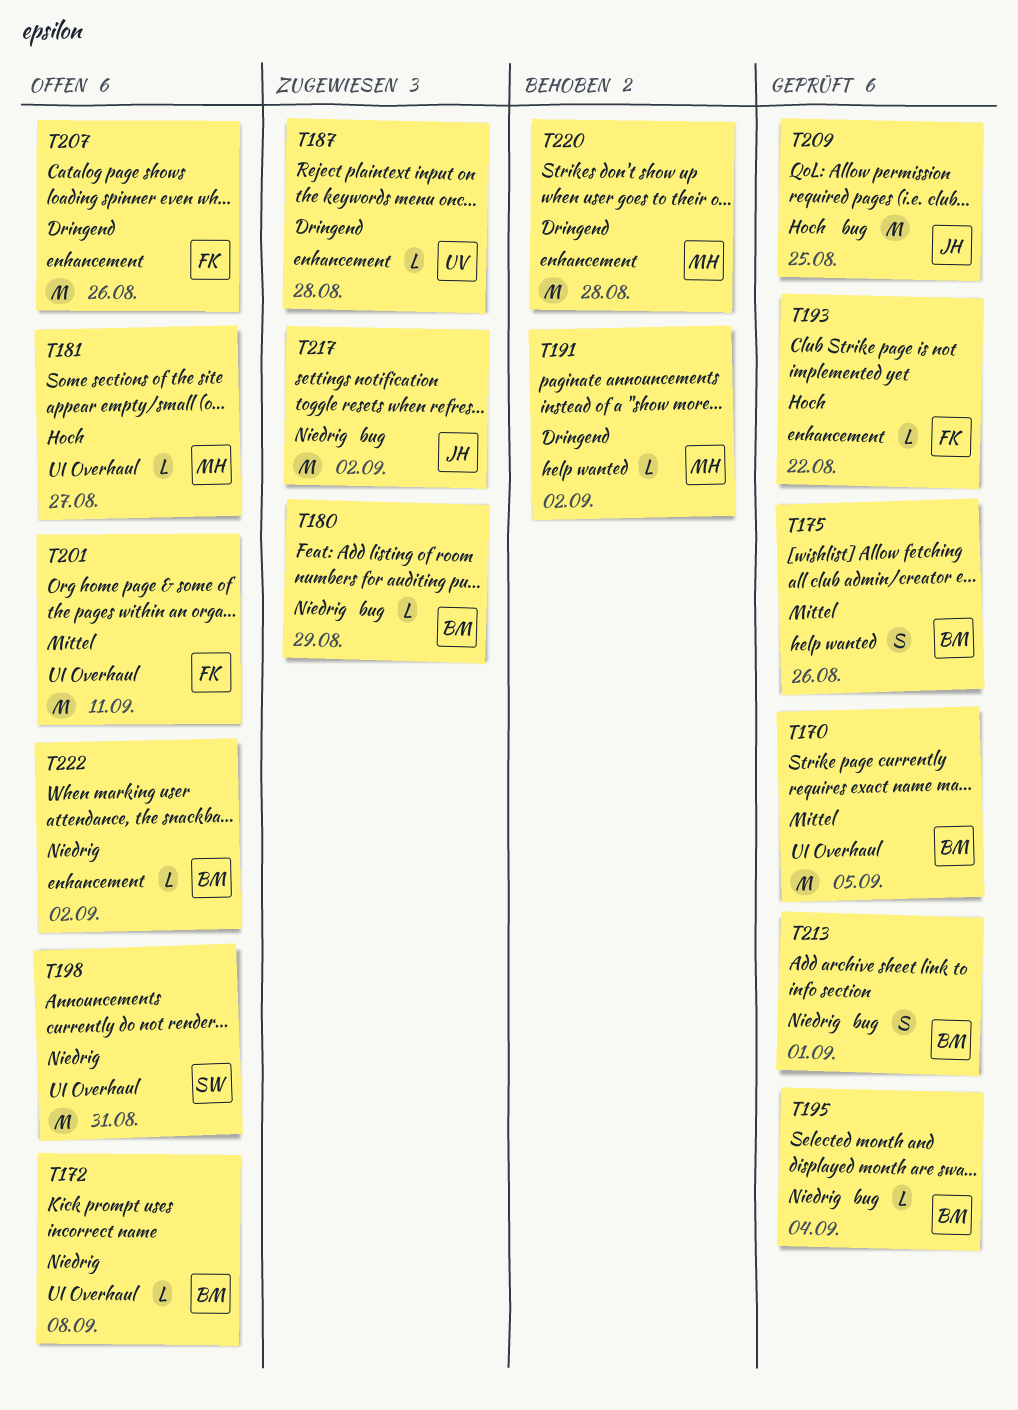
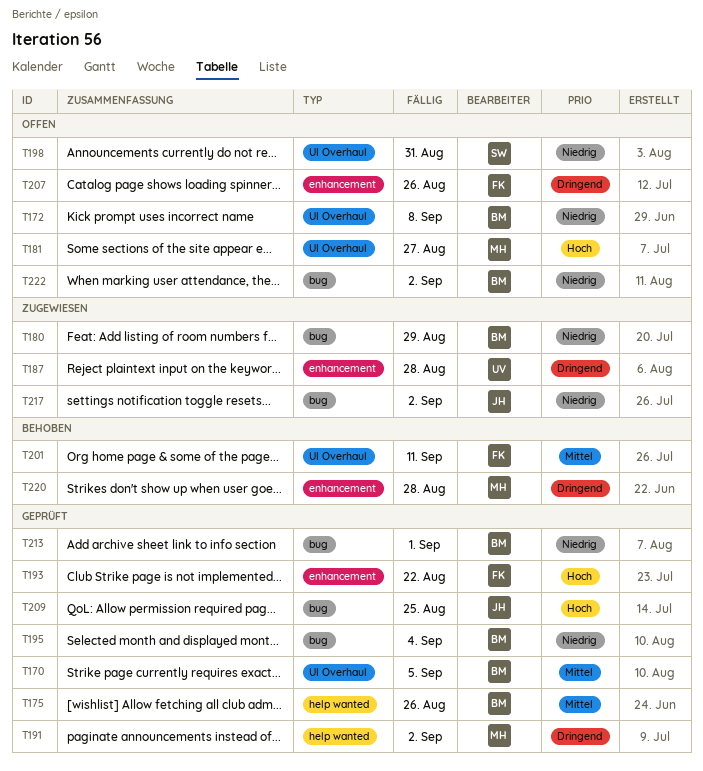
T191, status: Behoben -> Geprüft
T201, status: Offen -> Behoben
T222, label: enhancement -> bug

